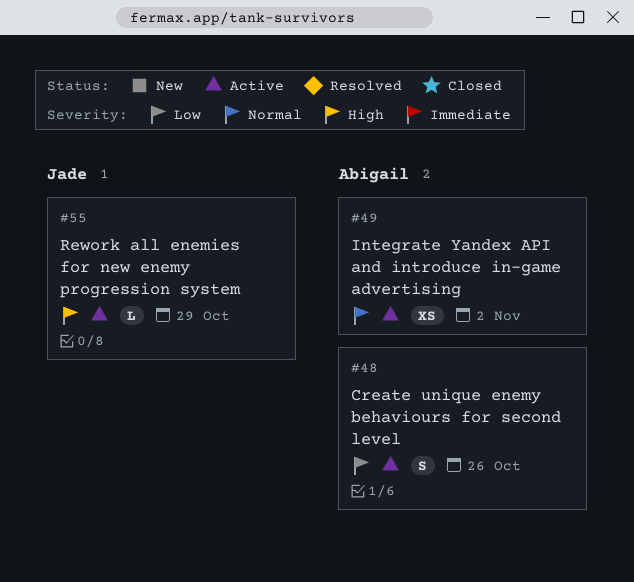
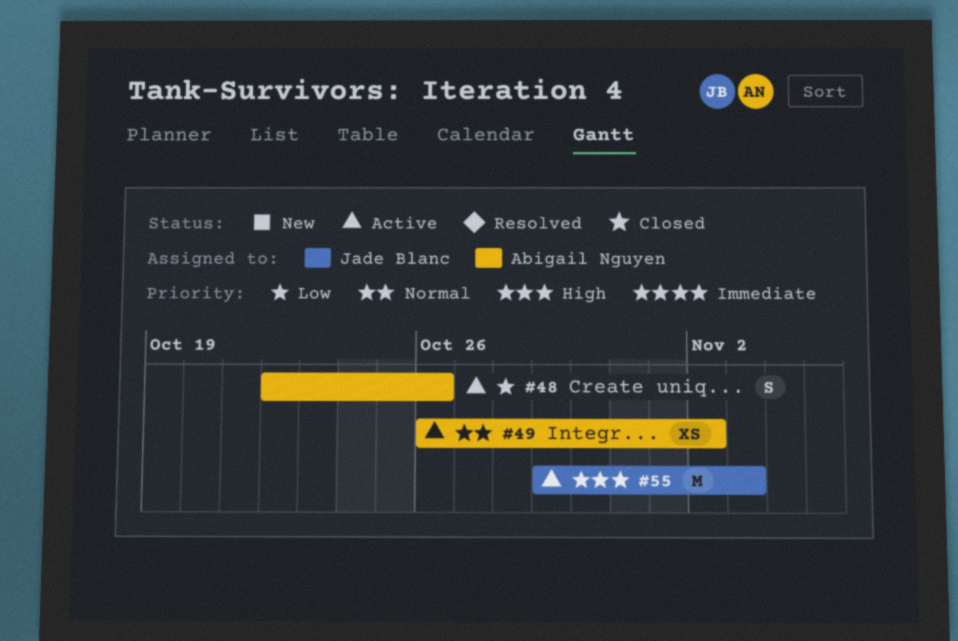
#55, estimate: L -> M
#55, due: Oct 29 -> Nov 3

